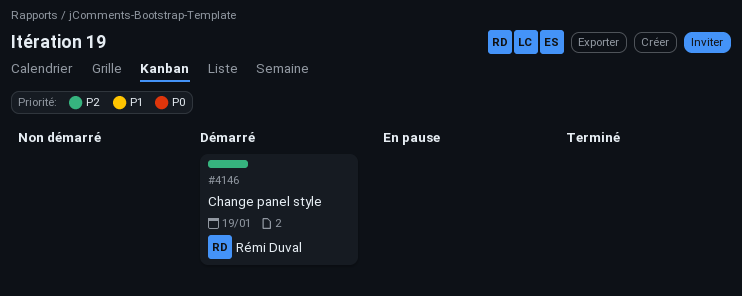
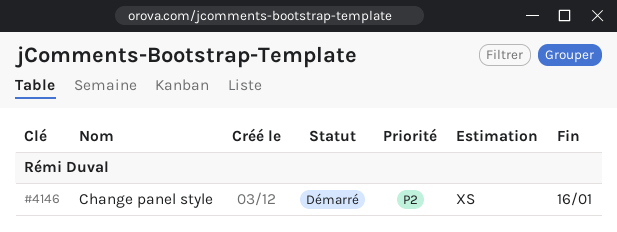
#4146, due: Jan 19 -> Jan 16

